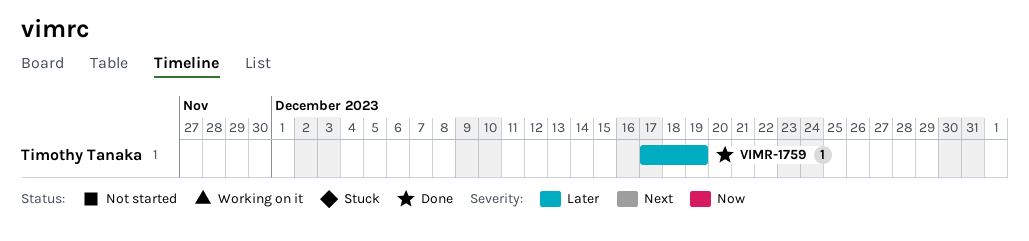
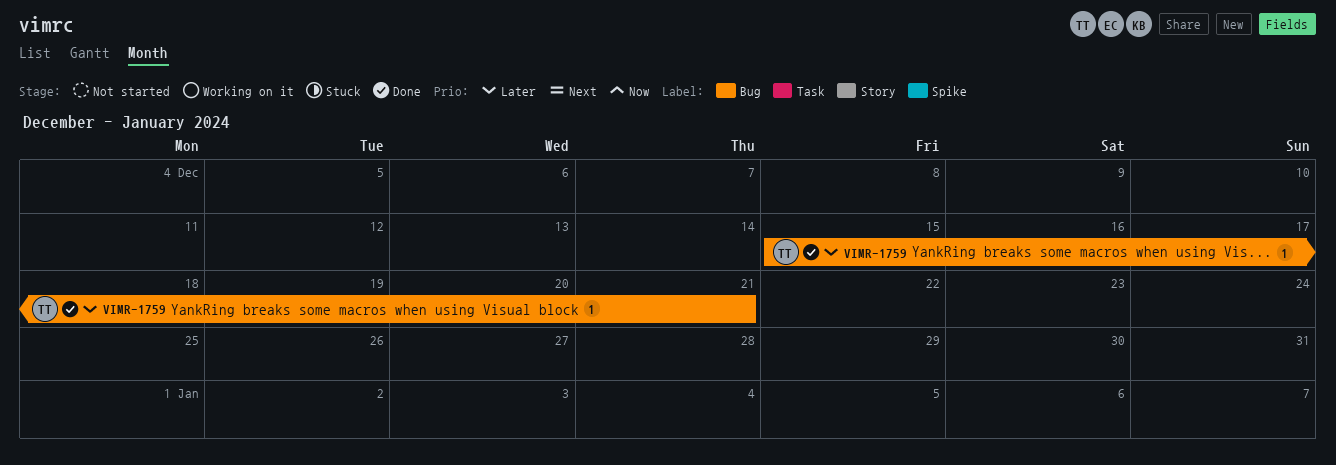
VIMR-1759, start: Dec 17 -> Dec 15
VIMR-1759, due: Dec 19 -> Dec 21

